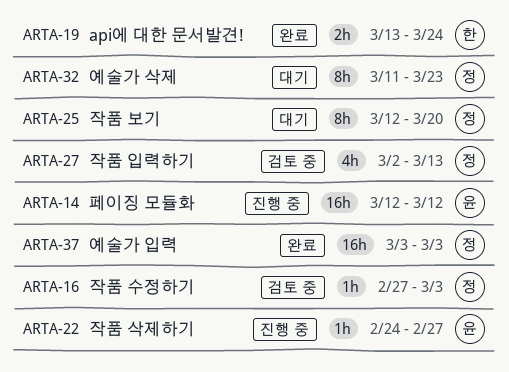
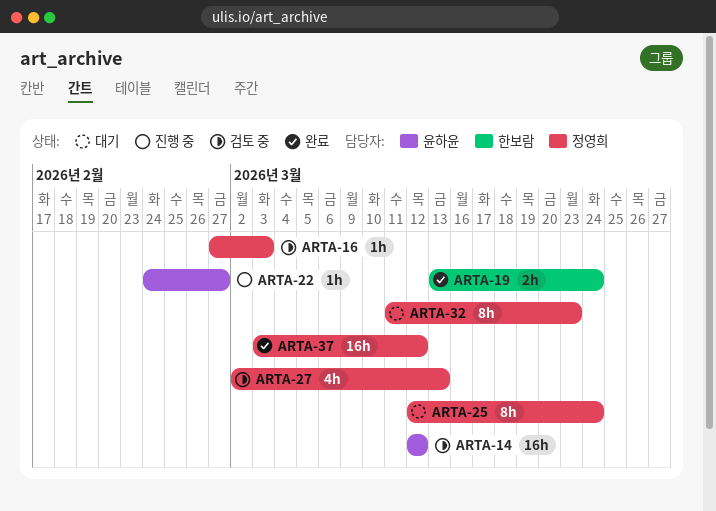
ARTA-14, status: 진행 중 -> 검토 중
ARTA-25, due: Mar 20 -> Mar 24
ARTA-37, due: Mar 3 -> Mar 12

